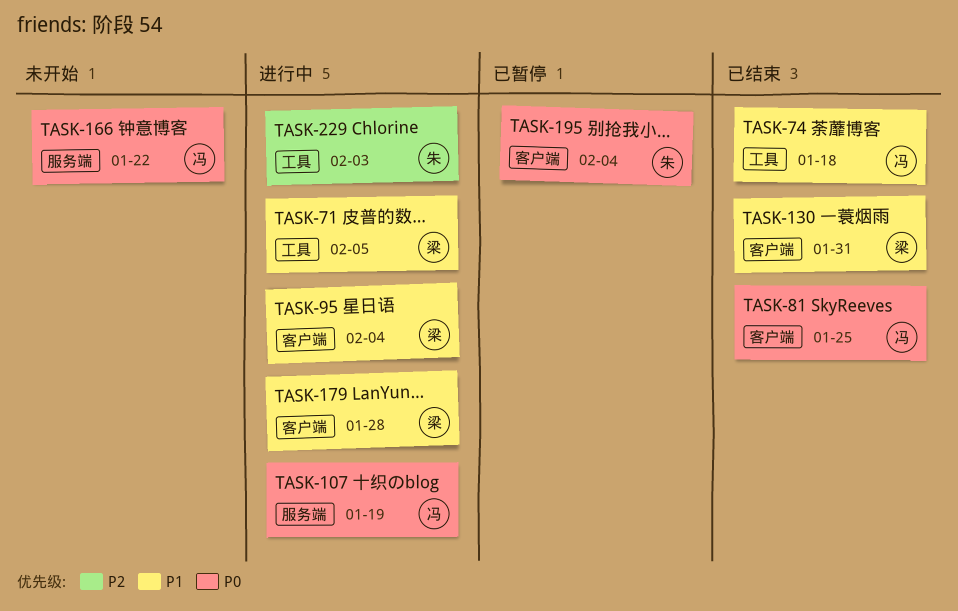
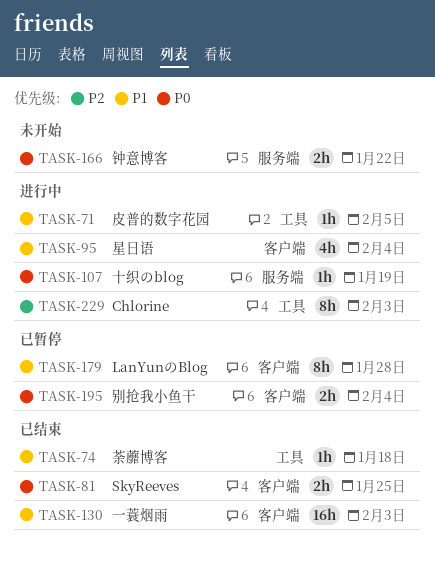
TASK-130, due: Jan 31 -> Feb 3
TASK-179, status: 进行中 -> 已暂停

